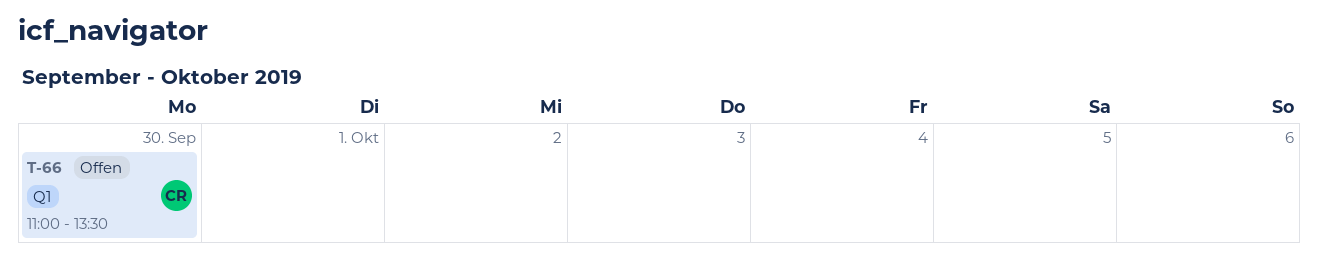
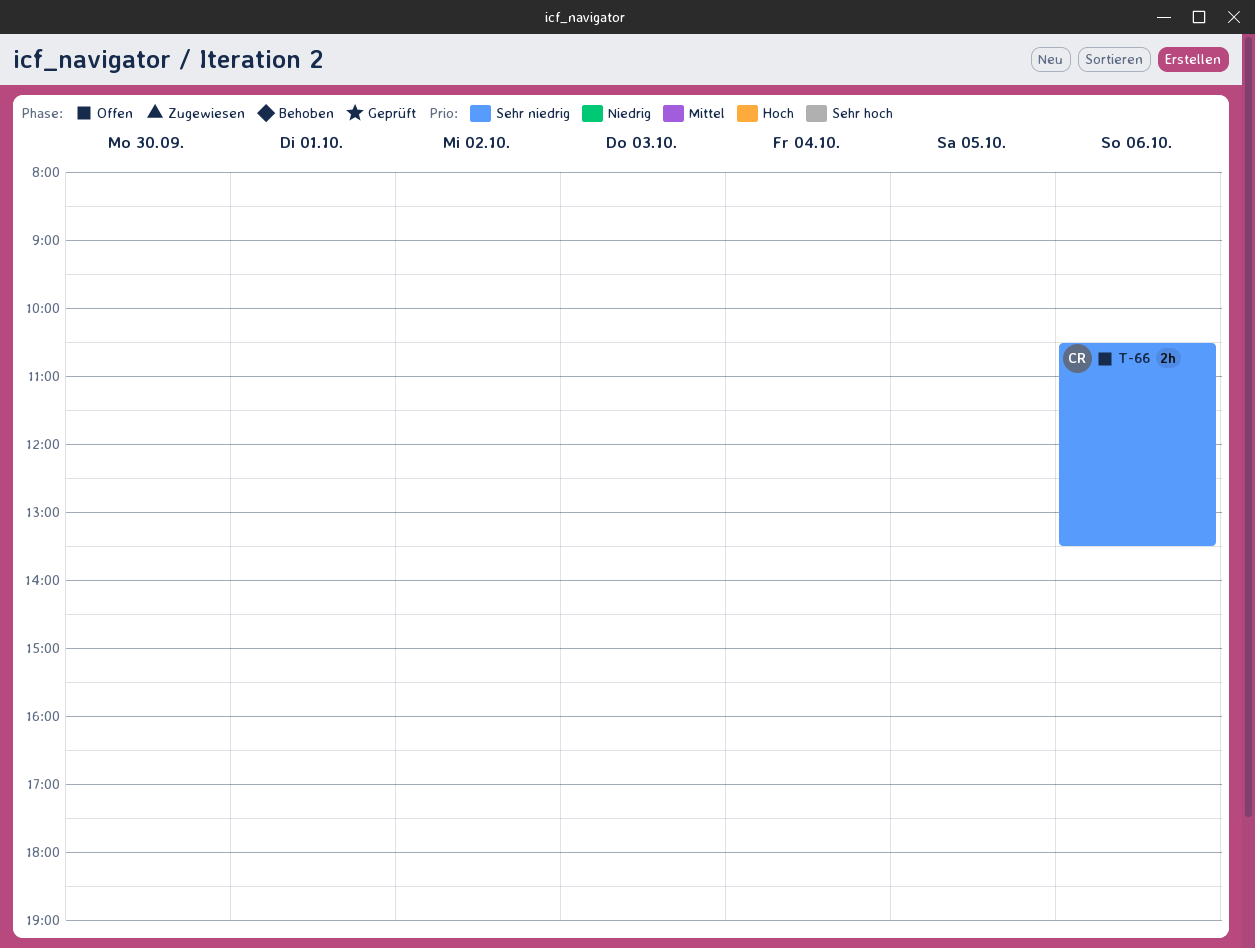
T-66, day: Sep 30 -> Oct 6
T-66, begins: 11:00 -> 10:30

